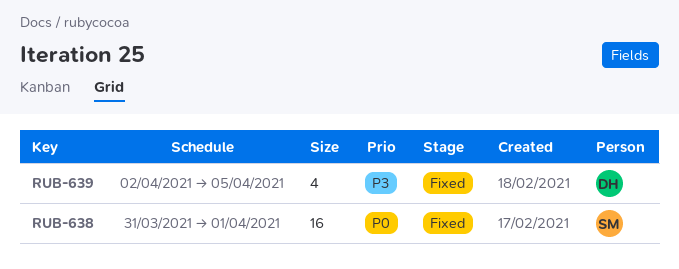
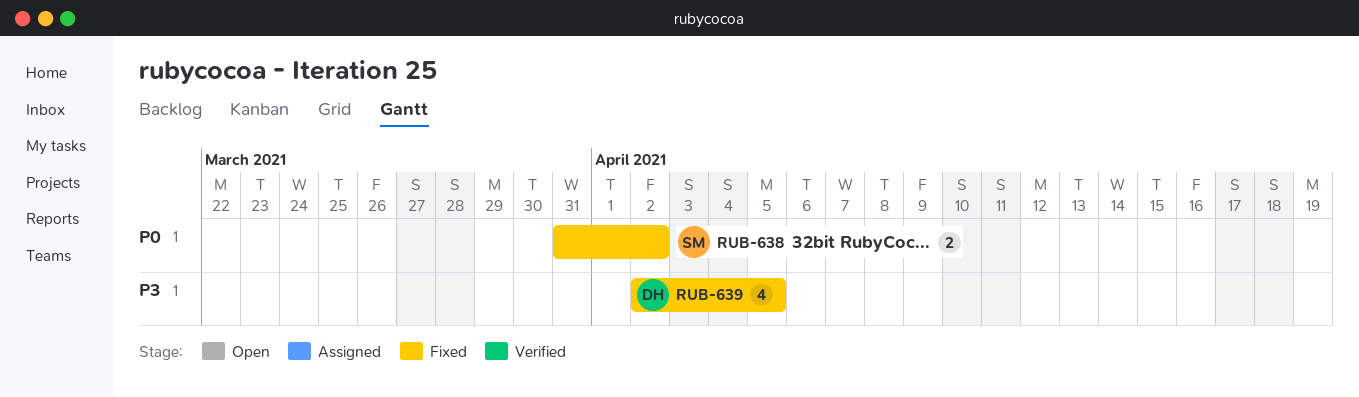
RUB-638, estimate: 16 -> 2
RUB-638, due: Apr 1 -> Apr 2

